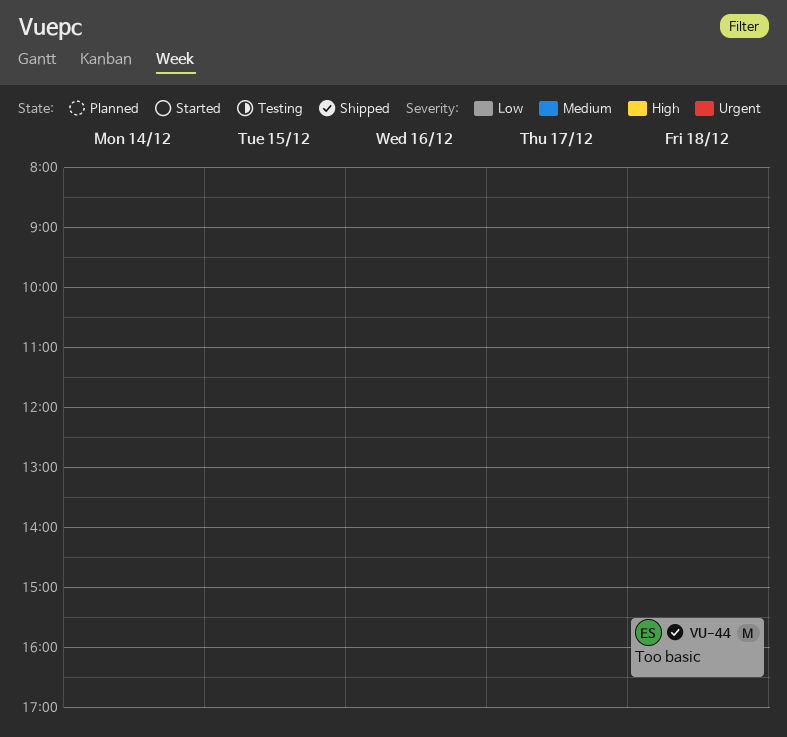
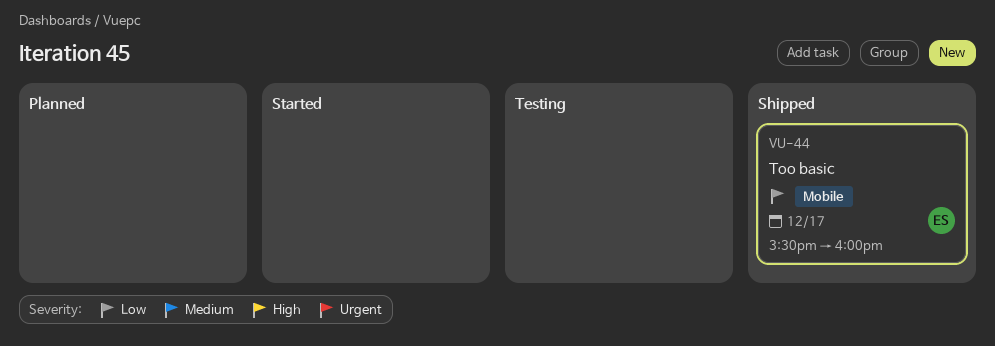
VU-44, day: Dec 18 -> Dec 17
VU-44, ends: 16:30 -> 16:00

